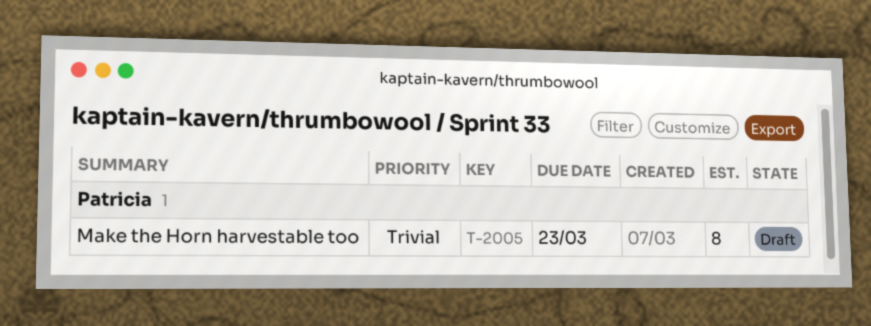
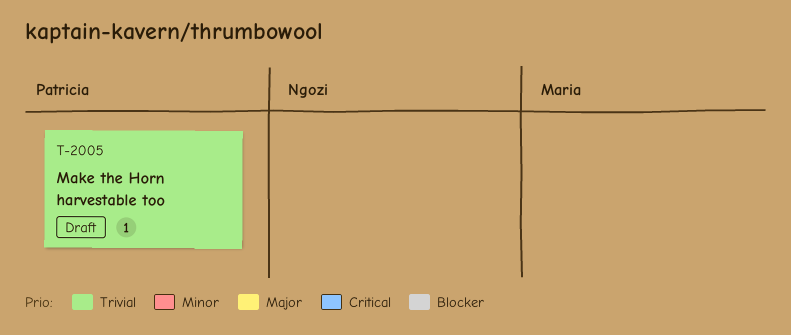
T-2005, estimate: 8 -> 1

